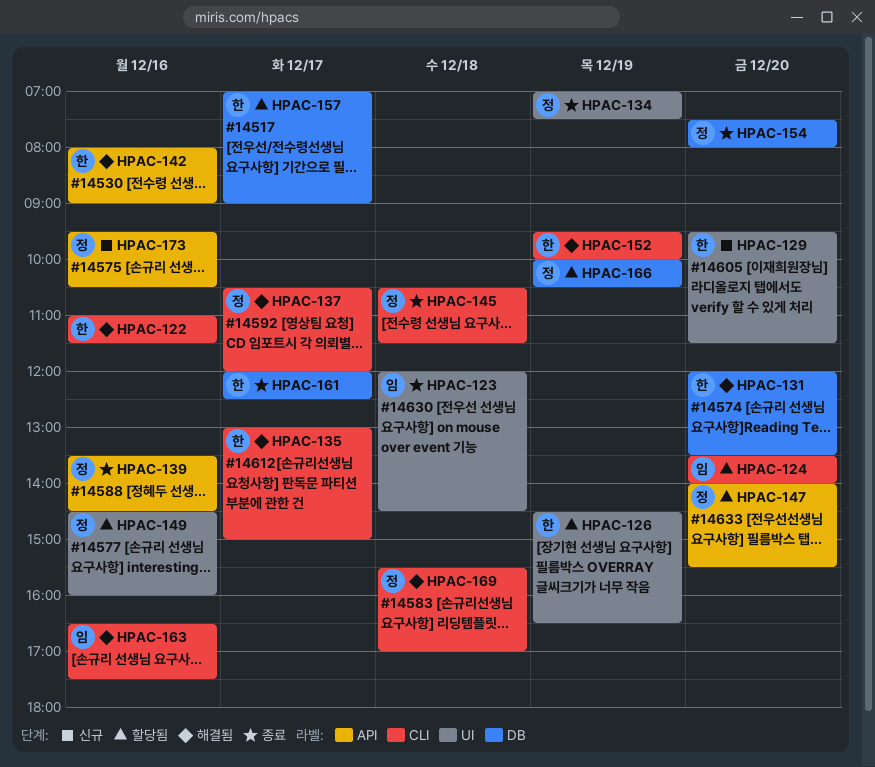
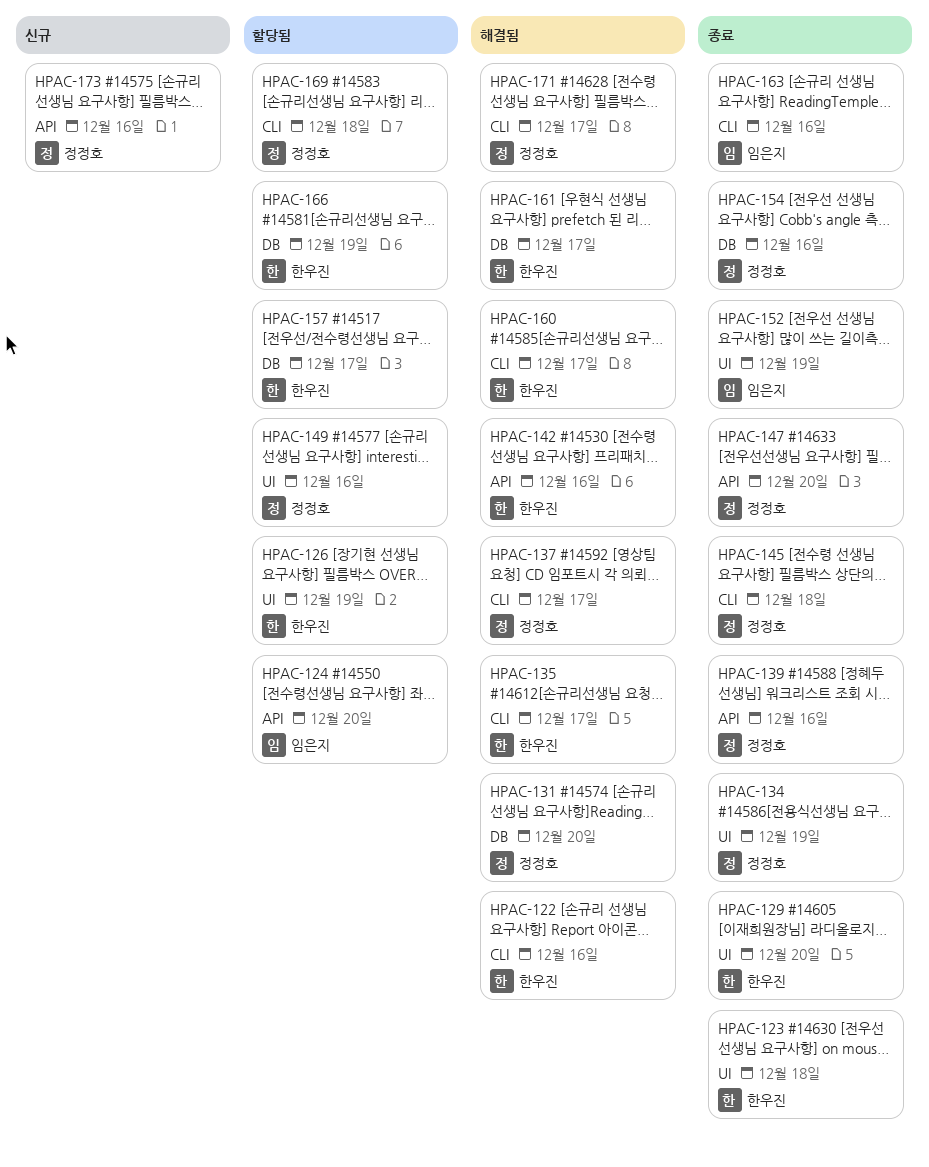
HPAC-123, owner: 임은지 -> 한우진
HPAC-124, label: CLI -> API
HPAC-129, status: 신규 -> 종료
HPAC-131, owner: 한우진 -> 정정호
HPAC-147, status: 할당됨 -> 종료
HPAC-152, status: 해결됨 -> 종료
HPAC-152, owner: 한우진 -> 임은지
HPAC-152, label: CLI -> UI
HPAC-154, day: Dec 20 -> Dec 16
HPAC-160: none -> present
HPAC-161, status: 종료 -> 해결됨
HPAC-163, status: 해결됨 -> 종료
HPAC-166, owner: 정정호 -> 한우진
HPAC-169, status: 해결됨 -> 할당됨
HPAC-171: none -> present

